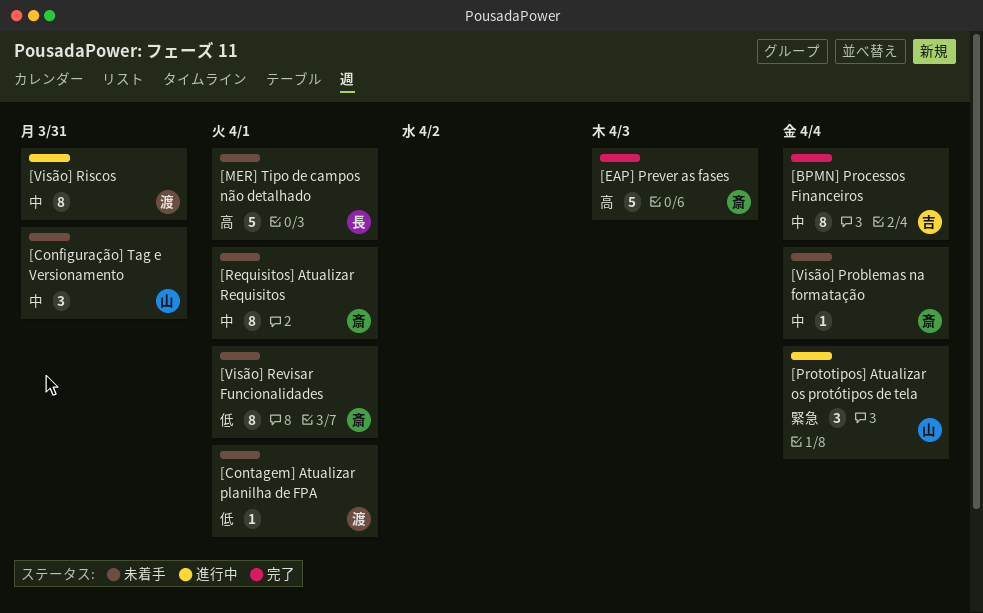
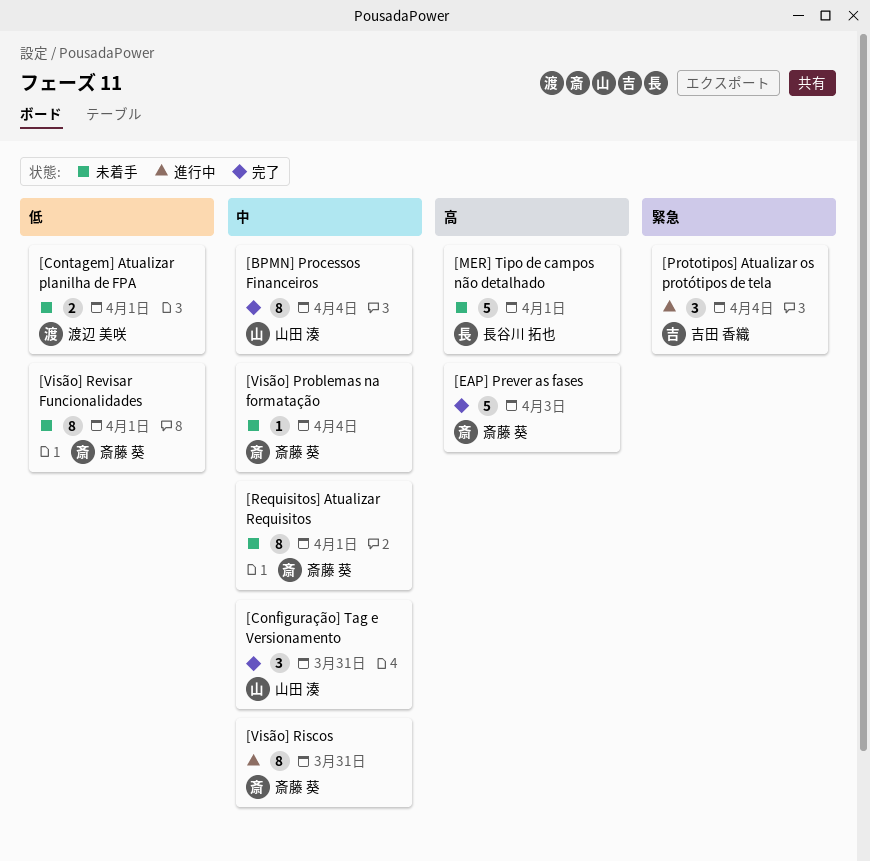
[BPMN] Processos Financeiros, owner: 吉田 香織 -> 山田 湊
[Configuração] Tag e Versionamento, status: 未着手 -> 完了
[Contagem] Atualizar planilha de FPA, estimate: 1 -> 2
[Prototipos] Atualizar os protótipos de tela, owner: 山田 湊 -> 吉田 香織
[Visão] Riscos, owner: 渡辺 美咲 -> 斎藤 葵

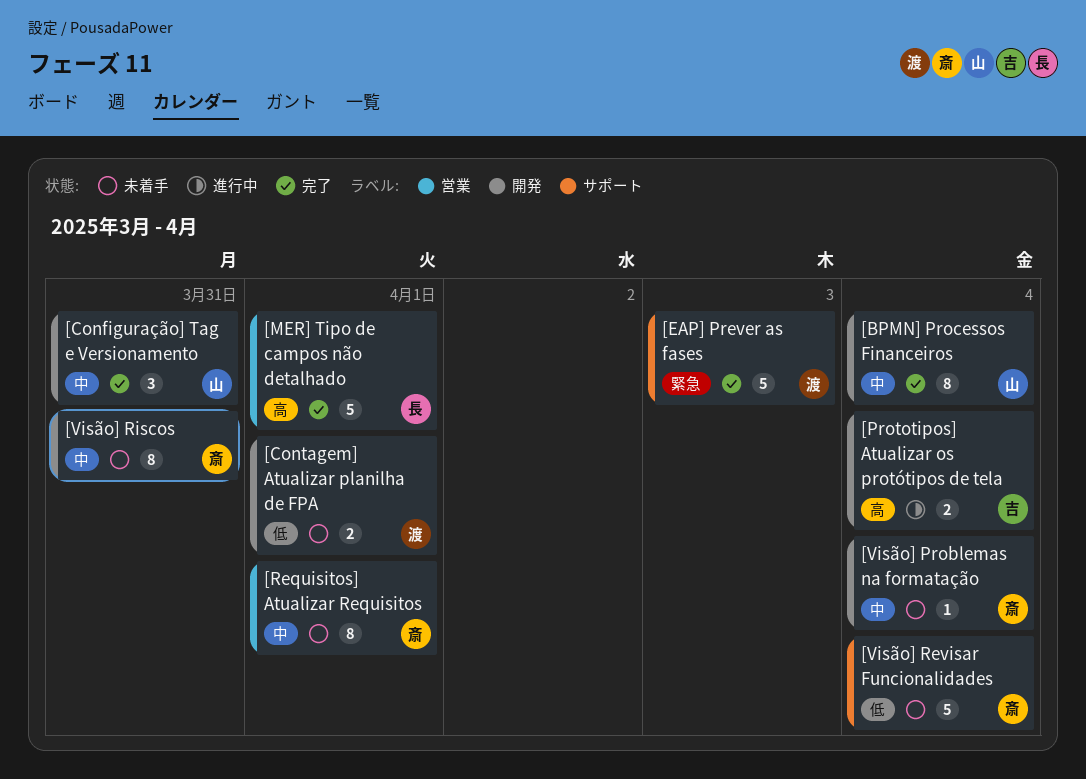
[EAP] Prever as fases, owner: 斎藤 葵 -> 渡辺 美咲
[EAP] Prever as fases, priority: 高 -> 緊急
[MER] Tipo de campos não detalhado, status: 未着手 -> 完了
[Prototipos] Atualizar os protótipos de tela, priority: 緊急 -> 高
[Prototipos] Atualizar os protótipos de tela, estimate: 3 -> 2
[Visão] Revisar Funcionalidades, estimate: 8 -> 5
[Visão] Revisar Funcionalidades, due: Apr 1 -> Apr 4
[Visão] Riscos, status: 進行中 -> 未着手

